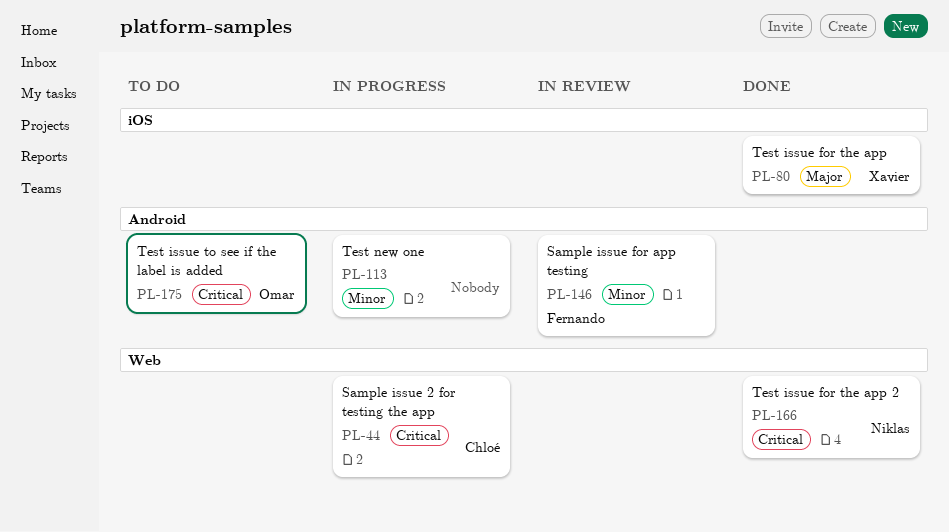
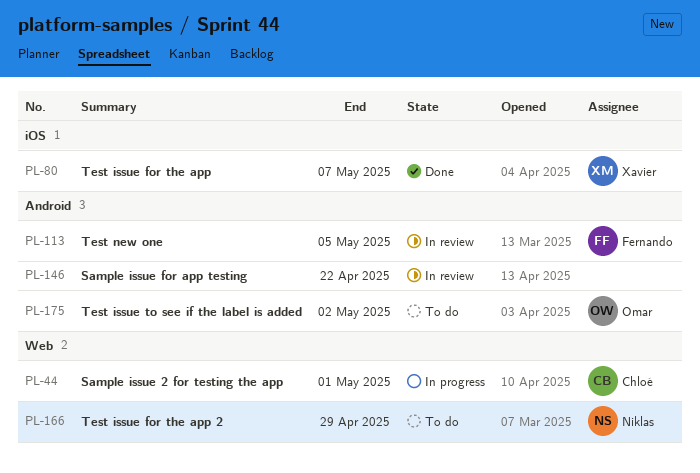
PL-113, status: In progress -> In review
PL-113, owner: none -> Fernando
PL-146, owner: Fernando -> none
PL-166, status: Done -> To do

